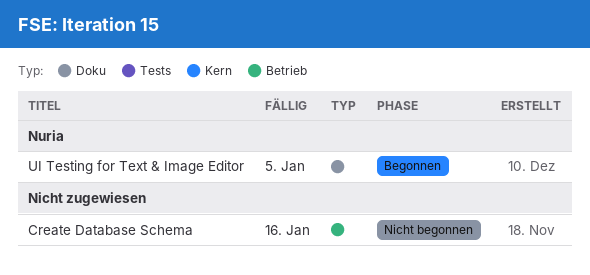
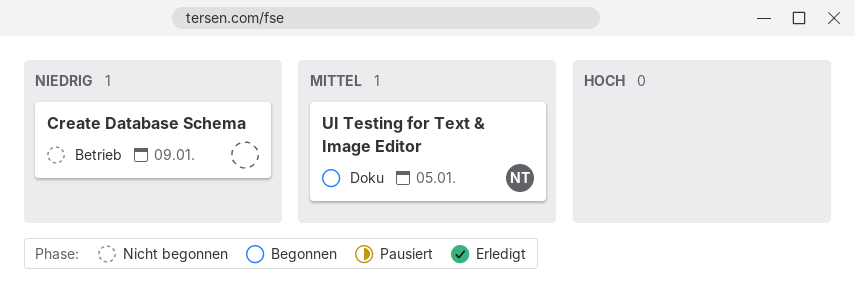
Create Database Schema, due: Jan 16 -> Jan 9

